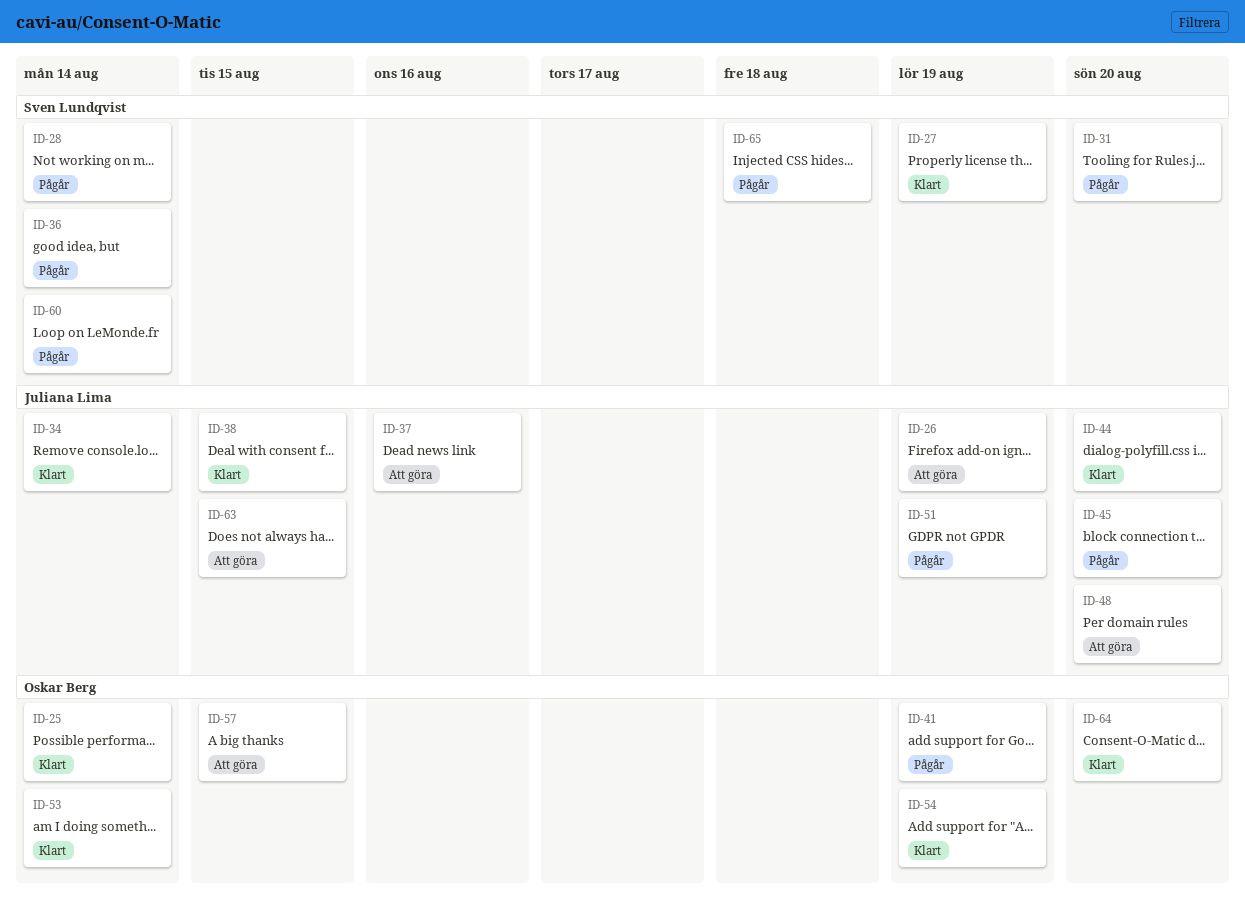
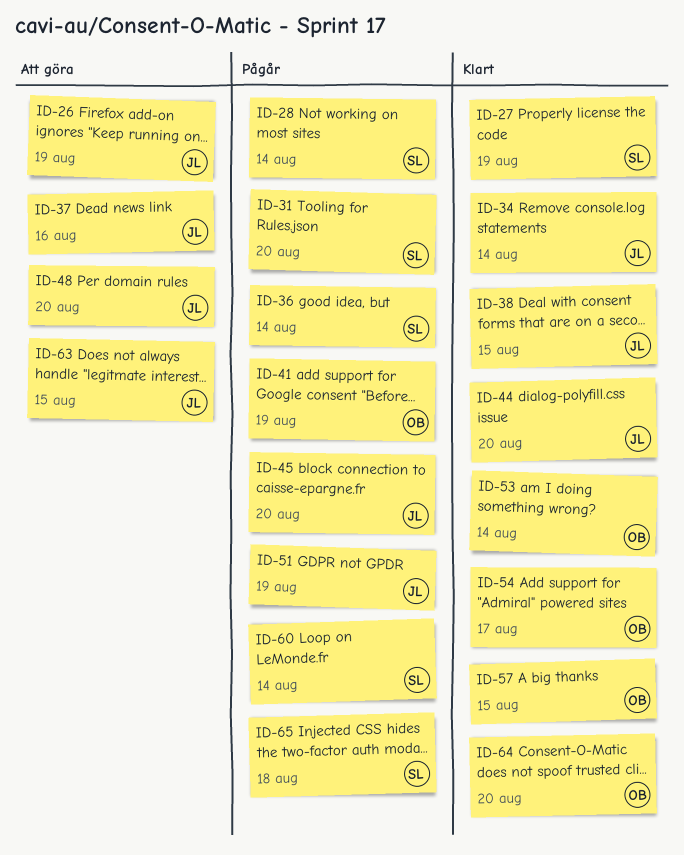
ID-25: present -> none
ID-54, due: Aug 19 -> Aug 17
ID-57, status: Att göra -> Klart

